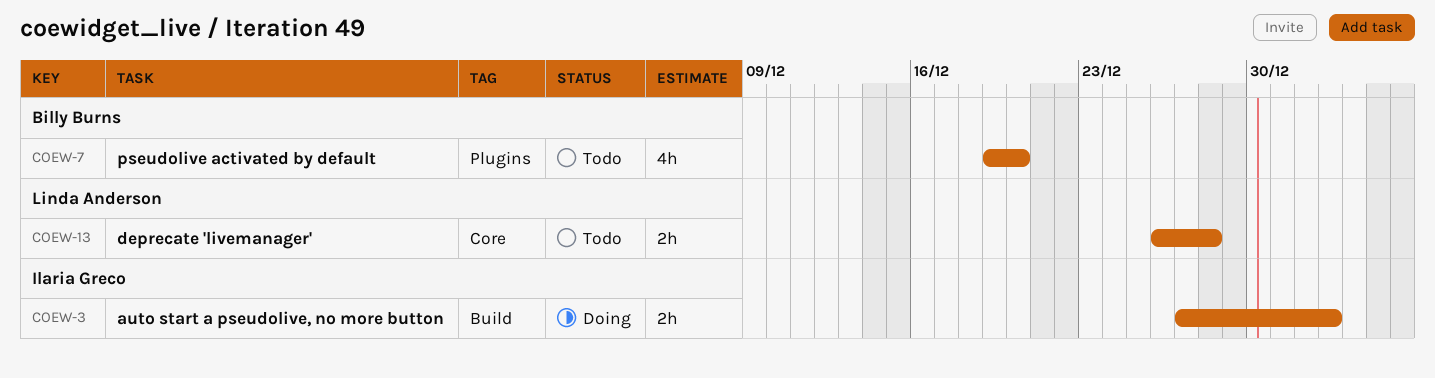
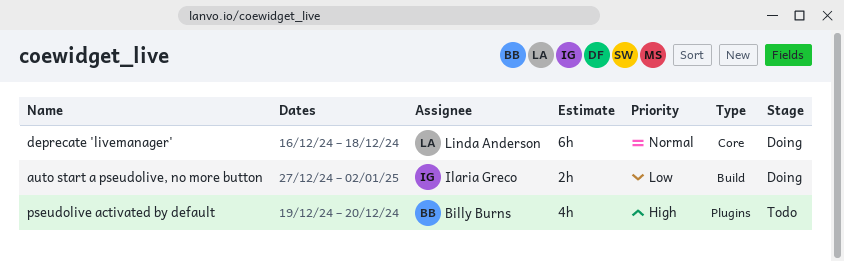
deprecate 'livemanager', status: Todo -> Doing
deprecate 'livemanager', estimate: 2h -> 6h
deprecate 'livemanager', start: Dec 26 -> Dec 16
deprecate 'livemanager', due: Dec 28 -> Dec 18

